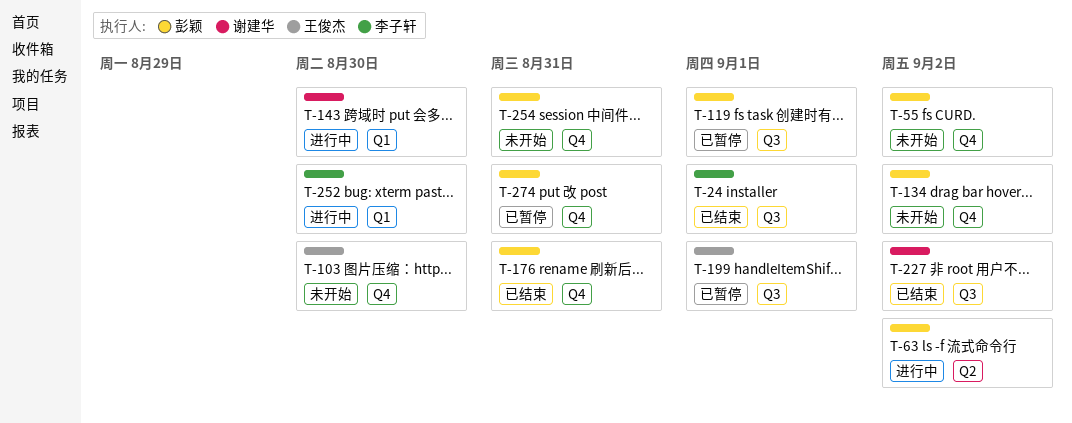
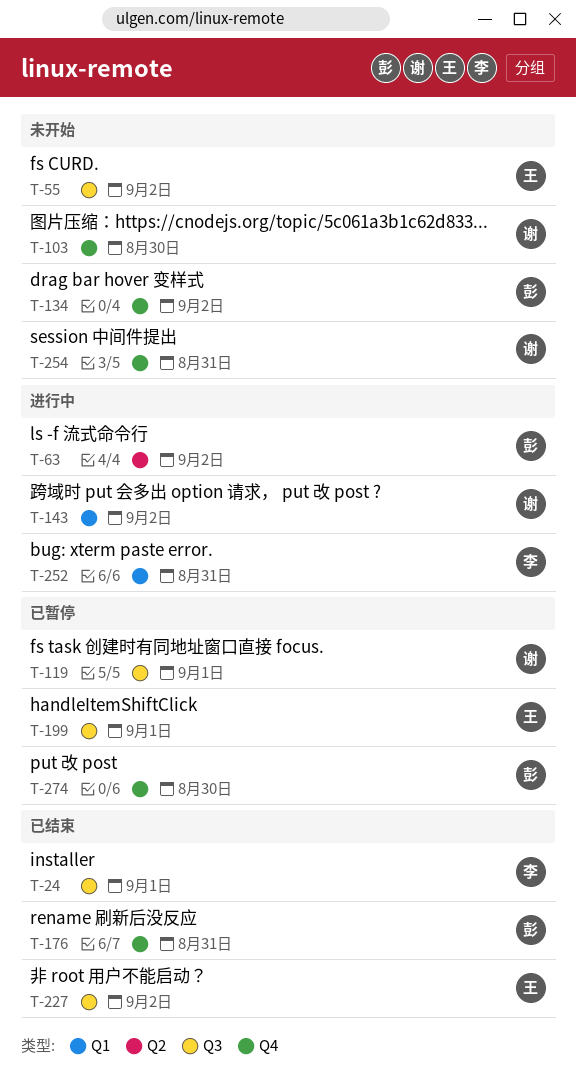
T-55, owner: 彭颖 -> 王俊杰
T-55, label: Q4 -> Q3
T-103, owner: 王俊杰 -> 谢建华
T-119, owner: 彭颖 -> 谢建华
T-143, due: Aug 30 -> Sep 2
T-227, owner: 谢建华 -> 王俊杰
T-252, due: Aug 30 -> Aug 31
T-254, owner: 彭颖 -> 谢建华
T-274, due: Aug 31 -> Aug 30

